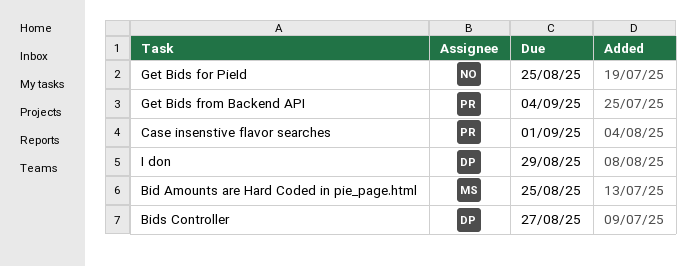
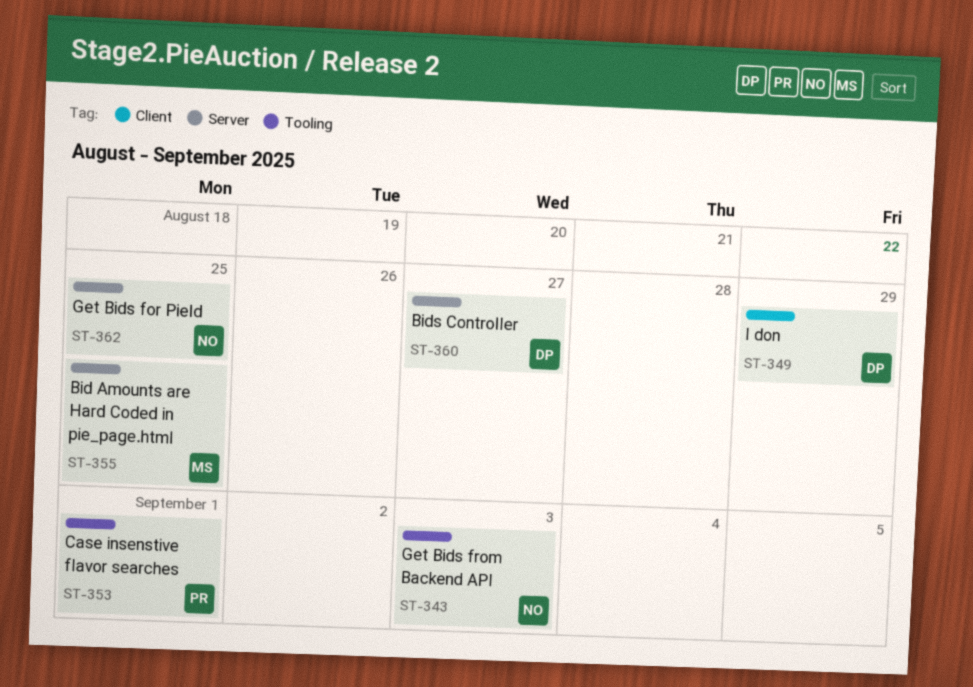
Get Bids from Backend API, owner: PR -> NO
Get Bids from Backend API, due: Sep 4 -> Sep 3

